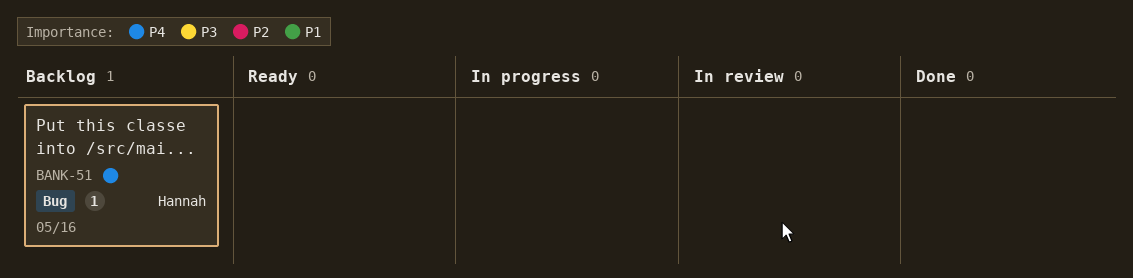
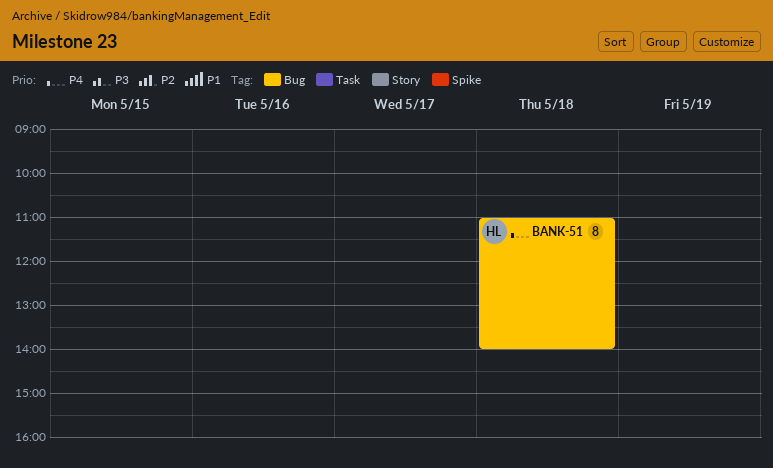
BANK-51, estimate: 1 -> 8
BANK-51, day: May 16 -> May 18

